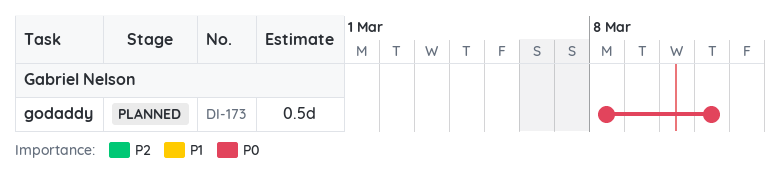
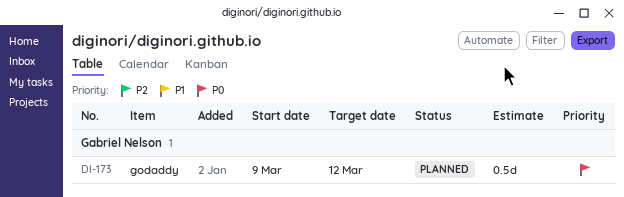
DI-173, start: Mar 8 -> Mar 9
DI-173, due: Mar 11 -> Mar 12

